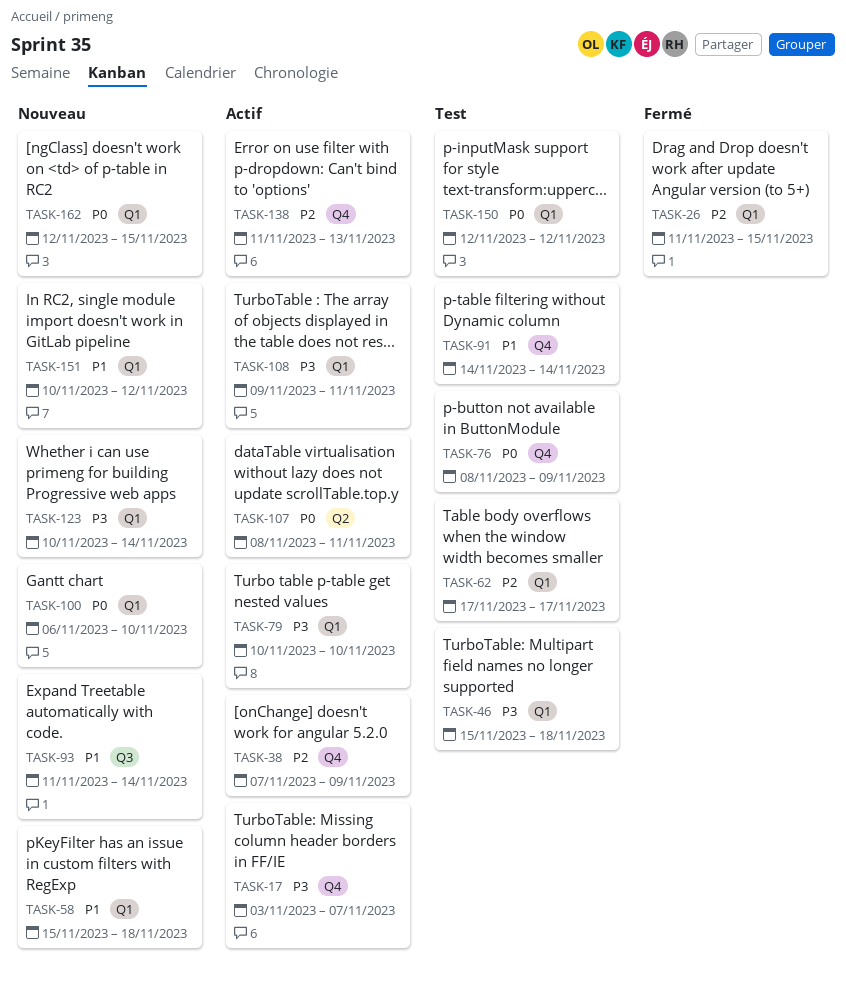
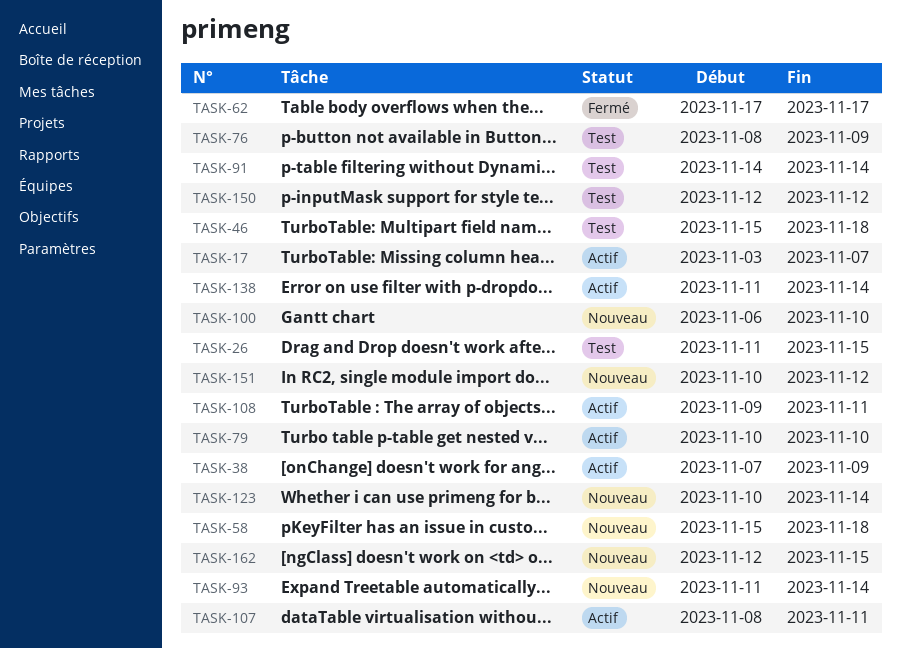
TASK-26, status: Fermé -> Test
TASK-62, status: Test -> Fermé
TASK-138, due: Nov 13 -> Nov 14

